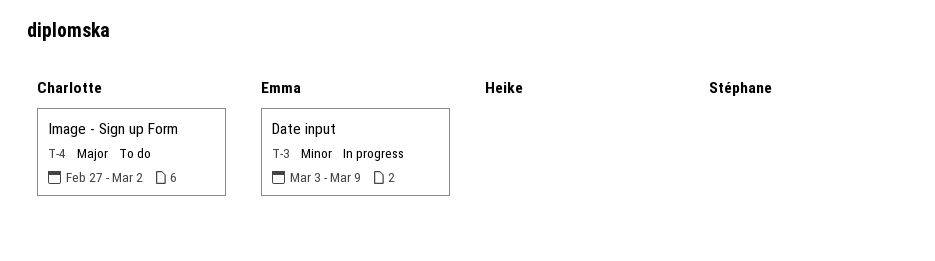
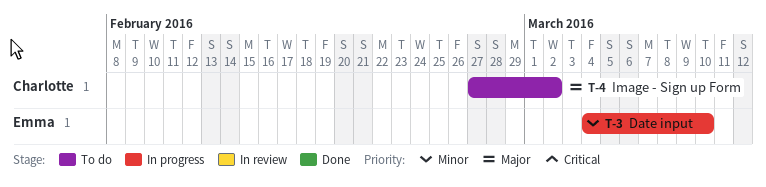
T-3, start: Mar 3 -> Mar 4
T-3, due: Mar 9 -> Mar 10

